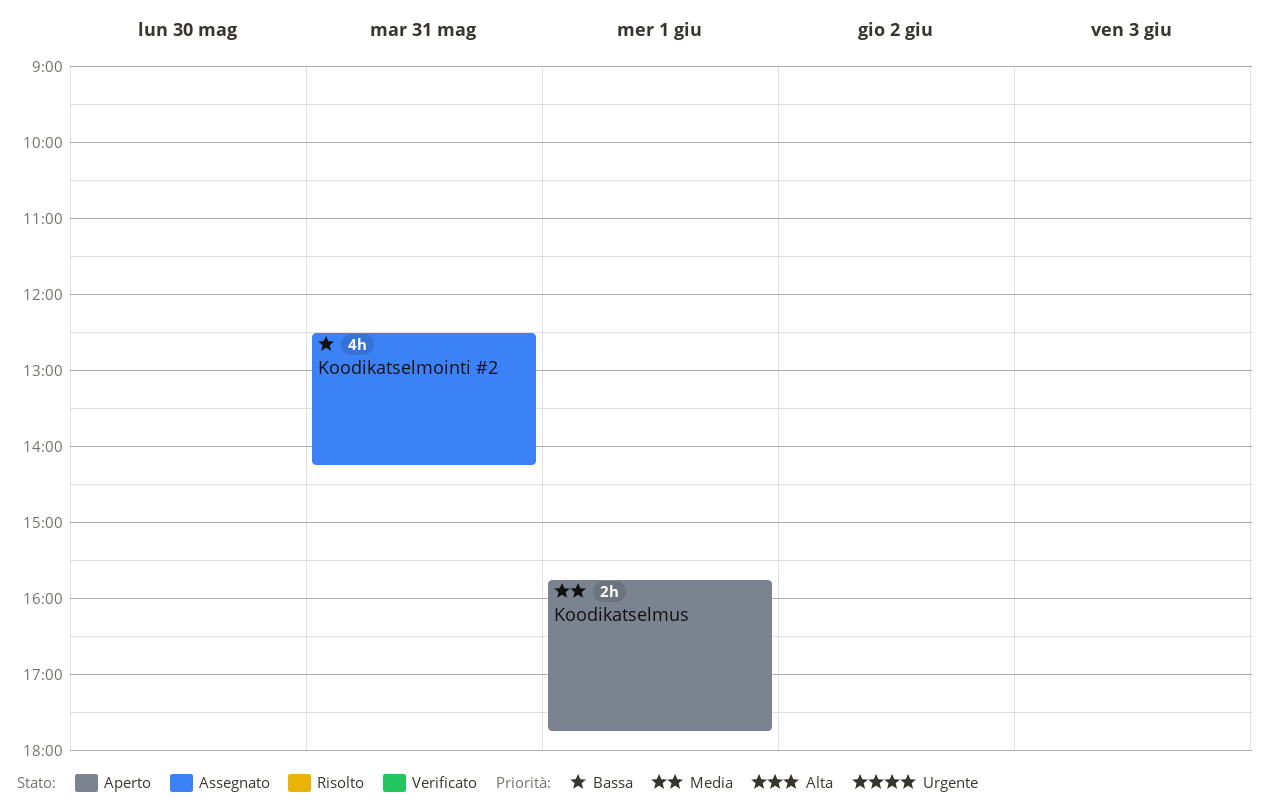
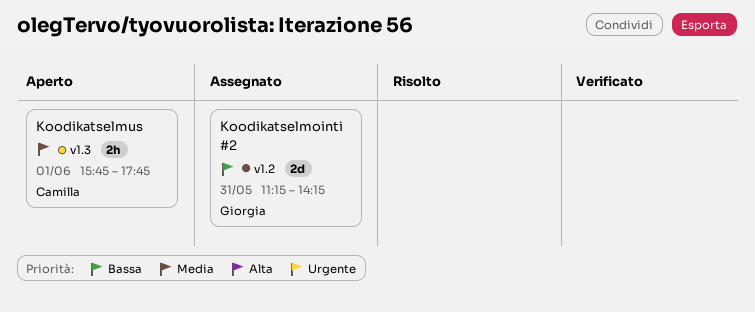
Koodikatselmointi #2, estimate: 4h -> 2d
Koodikatselmointi #2, begins: 12:30 -> 11:15

